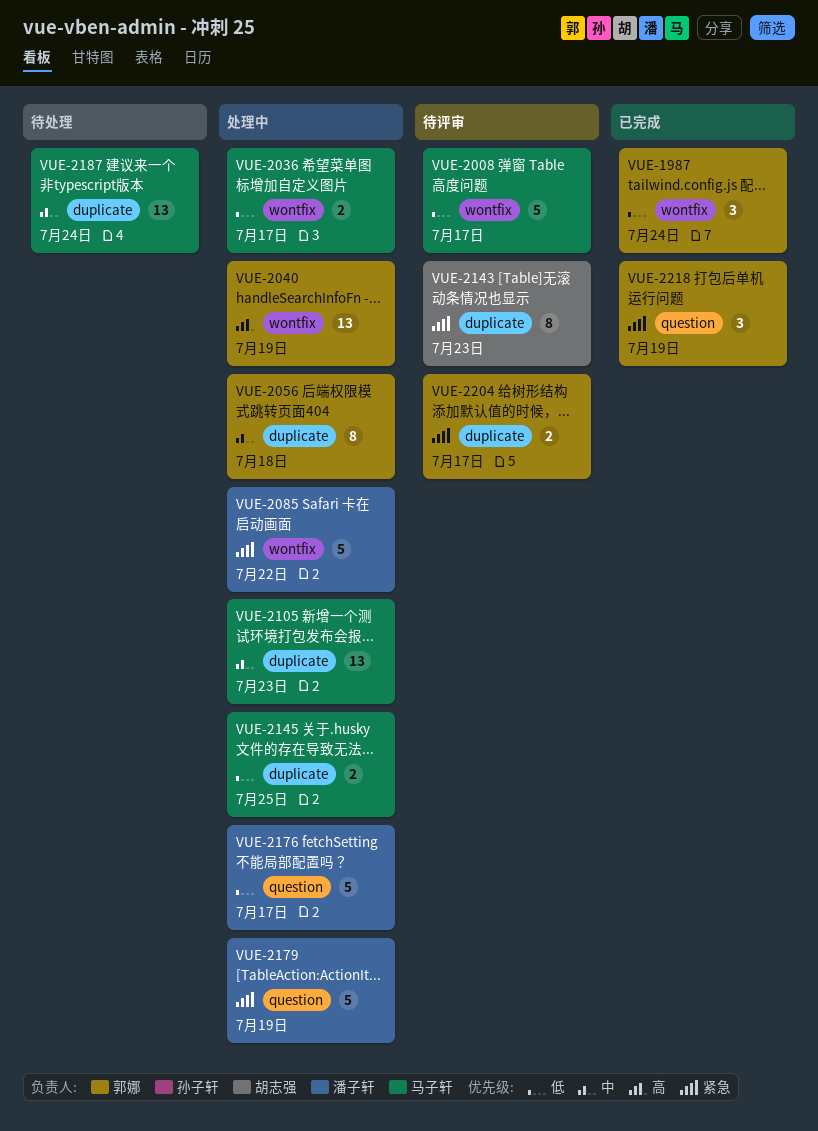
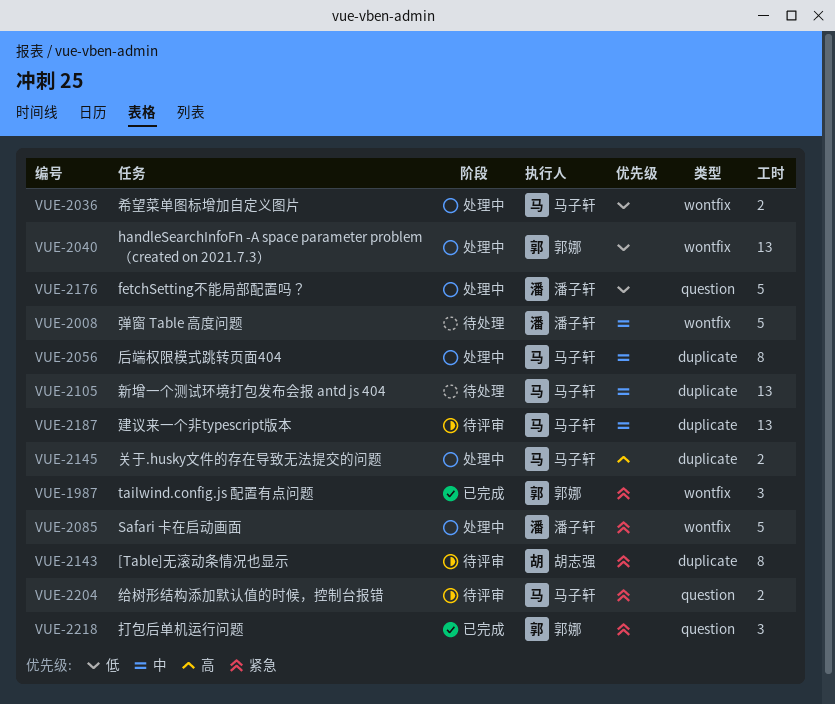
VUE-1987, priority: 低 -> 紧急
VUE-2008, status: 待评审 -> 待处理
VUE-2008, owner: 马子轩 -> 潘子轩
VUE-2008, priority: 低 -> 中
VUE-2040, priority: 高 -> 低
VUE-2056, owner: 郭娜 -> 马子轩
VUE-2105, status: 处理中 -> 待处理
VUE-2145, priority: 低 -> 高
VUE-2179: present -> none
VUE-2187, status: 待处理 -> 待评审
VUE-2204, owner: 郭娜 -> 马子轩
VUE-2204, label: duplicate -> question

